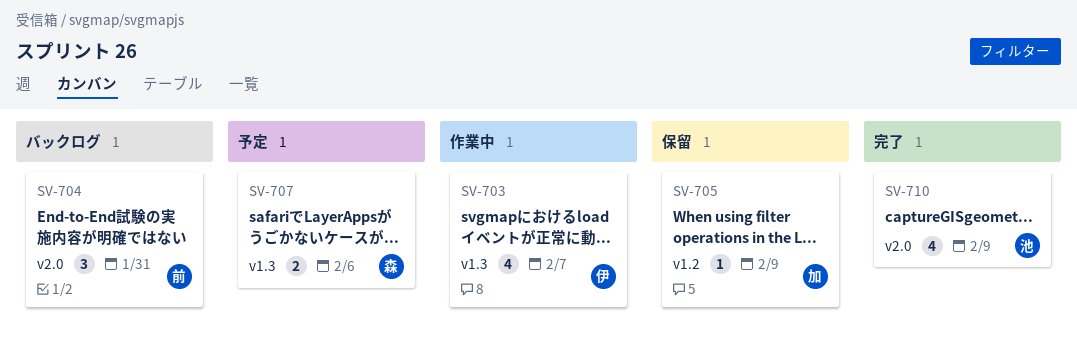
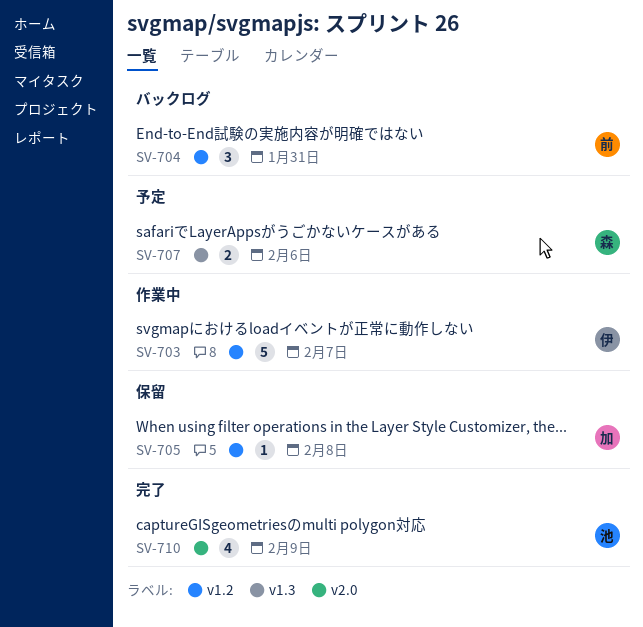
SV-703, label: v1.3 -> v1.2
SV-703, estimate: 4 -> 5
SV-704, label: v2.0 -> v1.2
SV-705, due: Feb 9 -> Feb 8

